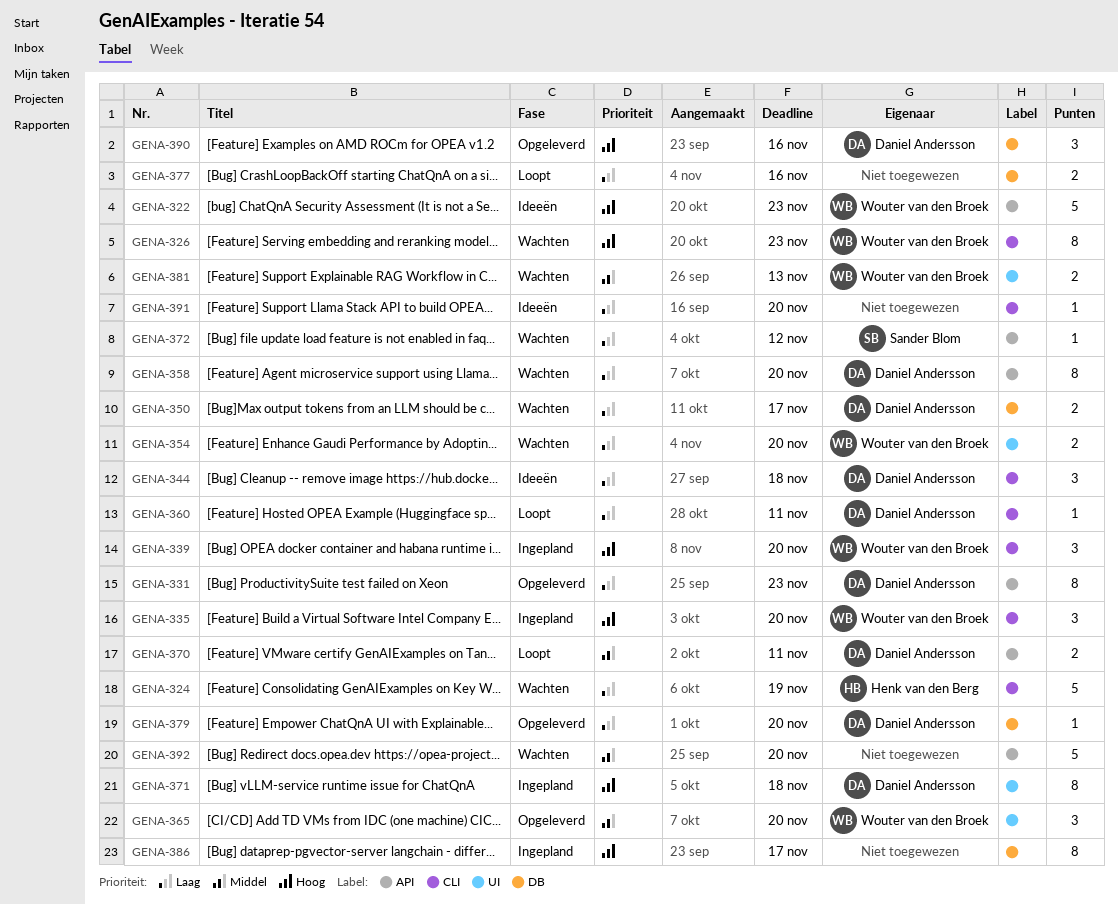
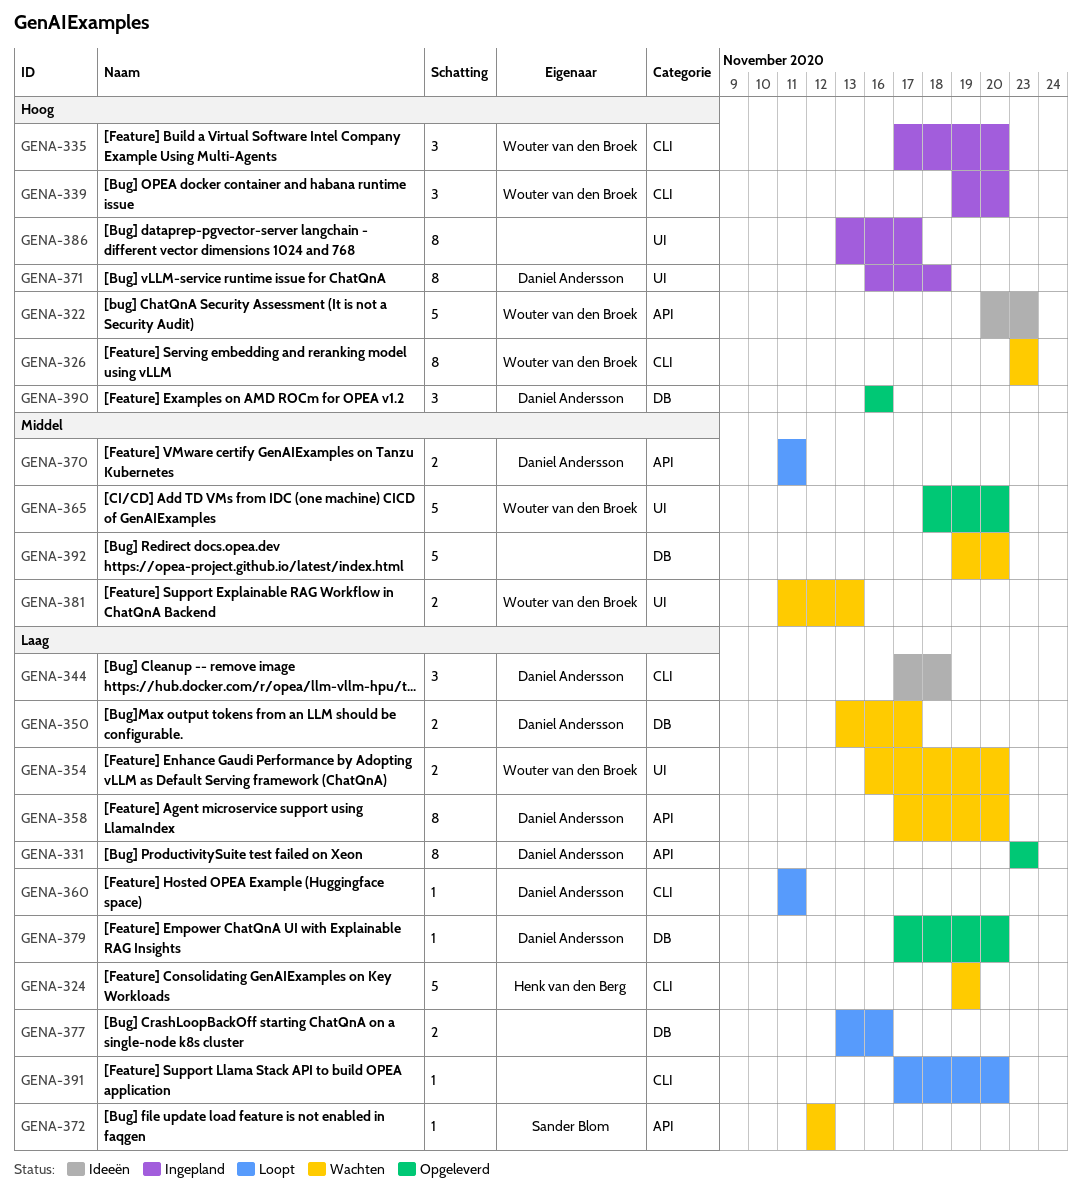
GENA-365, estimate: 3 -> 5
GENA-386, label: DB -> UI
GENA-391, status: Ideeën -> Loopt
GENA-392, label: API -> DB

